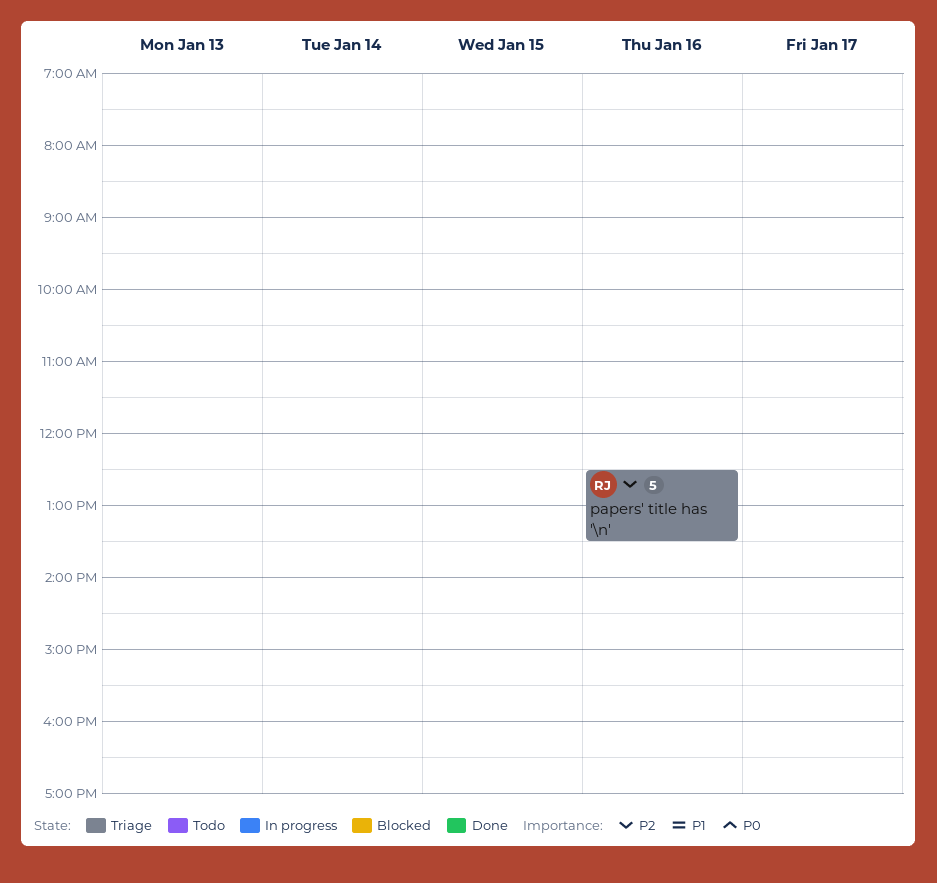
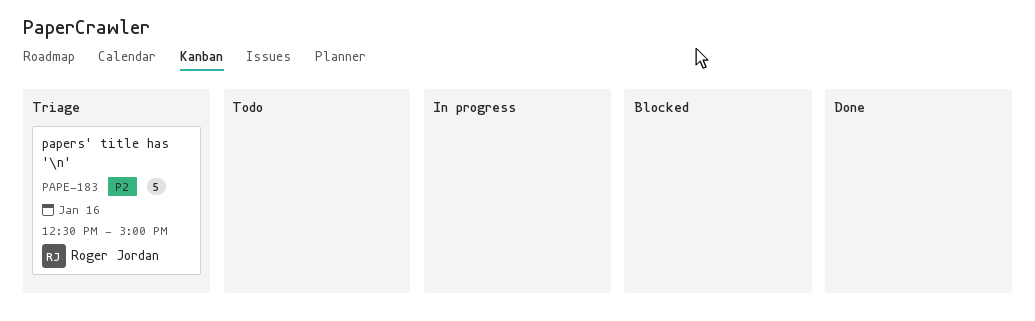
papers' title has '\n', ends: 13:30 -> 15:00

